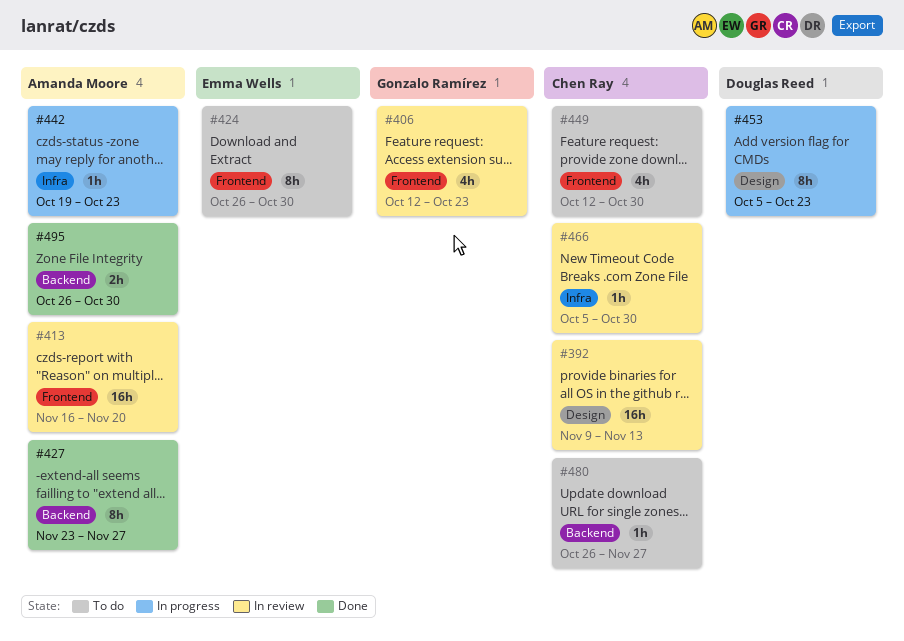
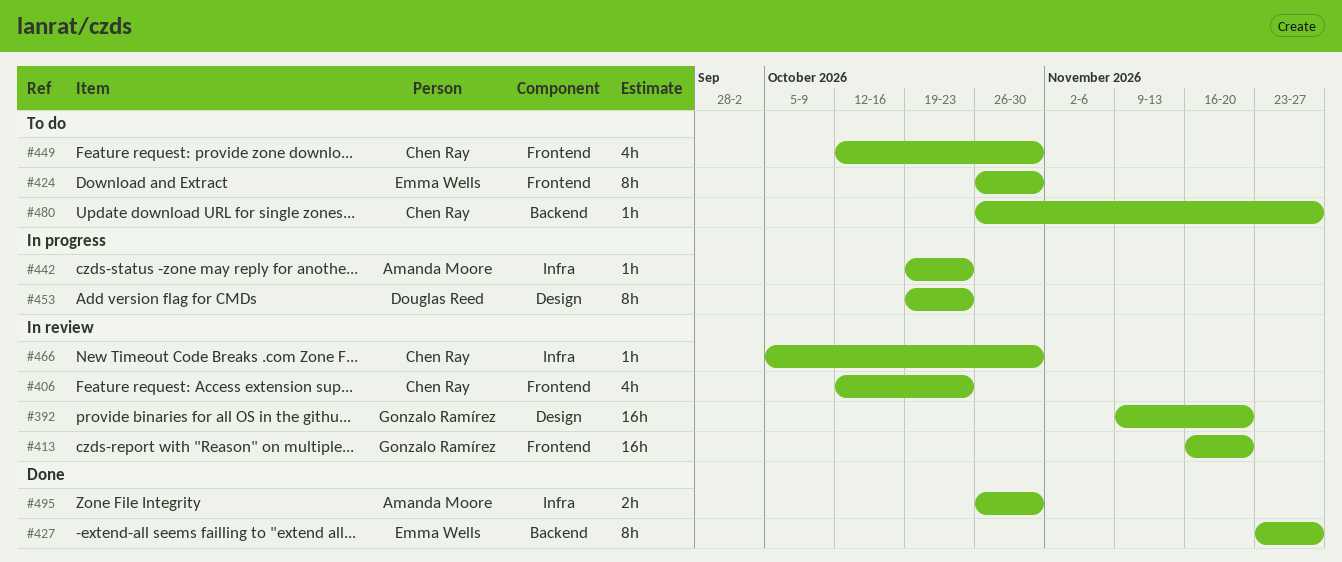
#392, owner: Chen Ray -> Gonzalo Ramírez
#392, due: Nov 13 -> Nov 20
#406, owner: Gonzalo Ramírez -> Chen Ray
#413, owner: Amanda Moore -> Gonzalo Ramírez
#427, owner: Amanda Moore -> Emma Wells
#453, start: Oct 5 -> Oct 19
#495, label: Backend -> Infra

